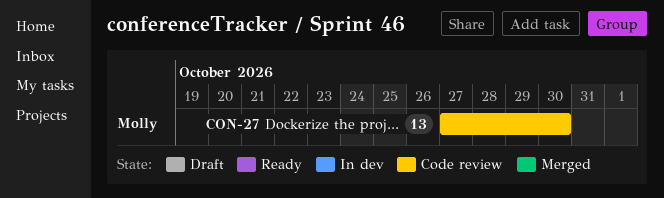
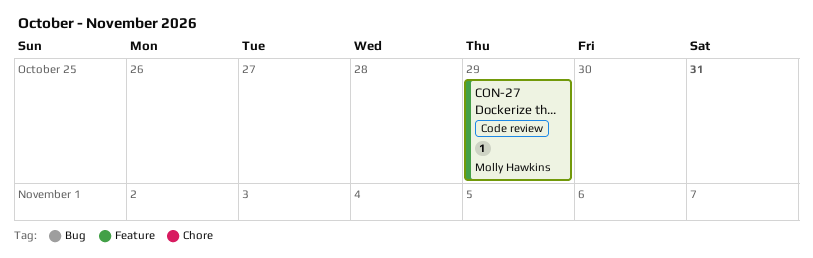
CON-27, estimate: 13 -> 1
CON-27, due: Oct 30 -> Oct 29

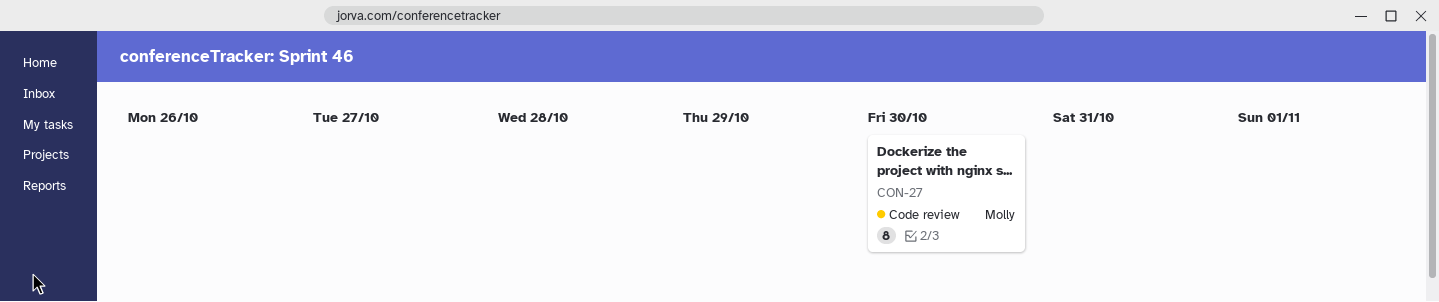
CON-27, estimate: 1 -> 8
CON-27, due: Oct 29 -> Oct 30

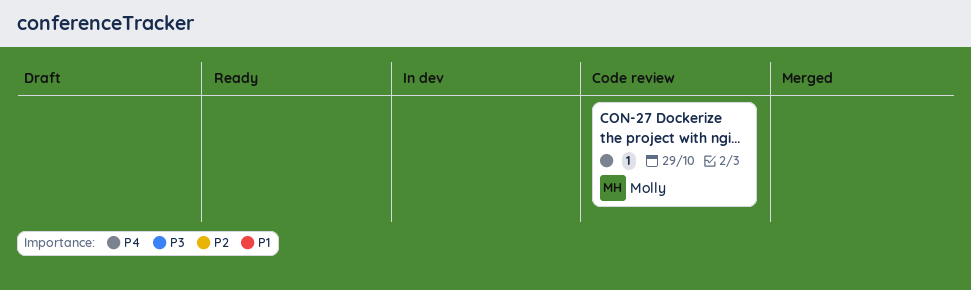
CON-27, estimate: 8 -> 1
CON-27, due: Oct 30 -> Oct 29

